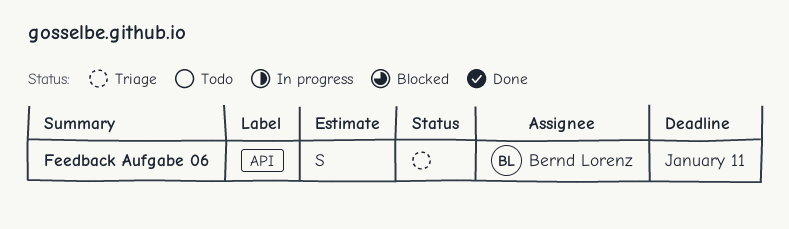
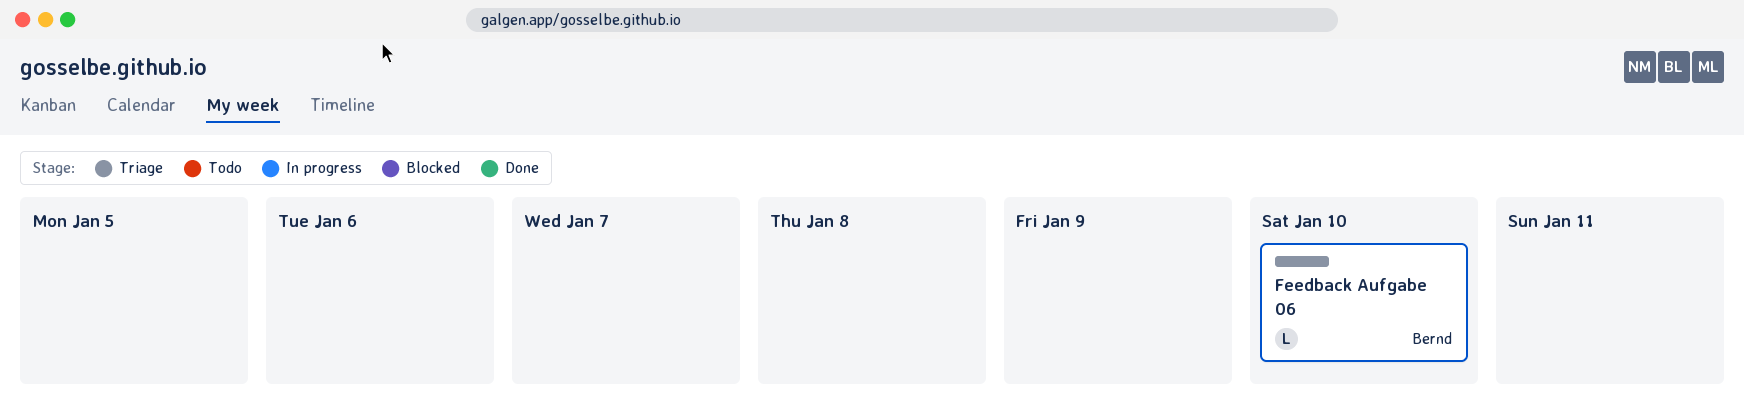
Feedback Aufgabe 06, estimate: S -> L
Feedback Aufgabe 06, due: Jan 11 -> Jan 10

